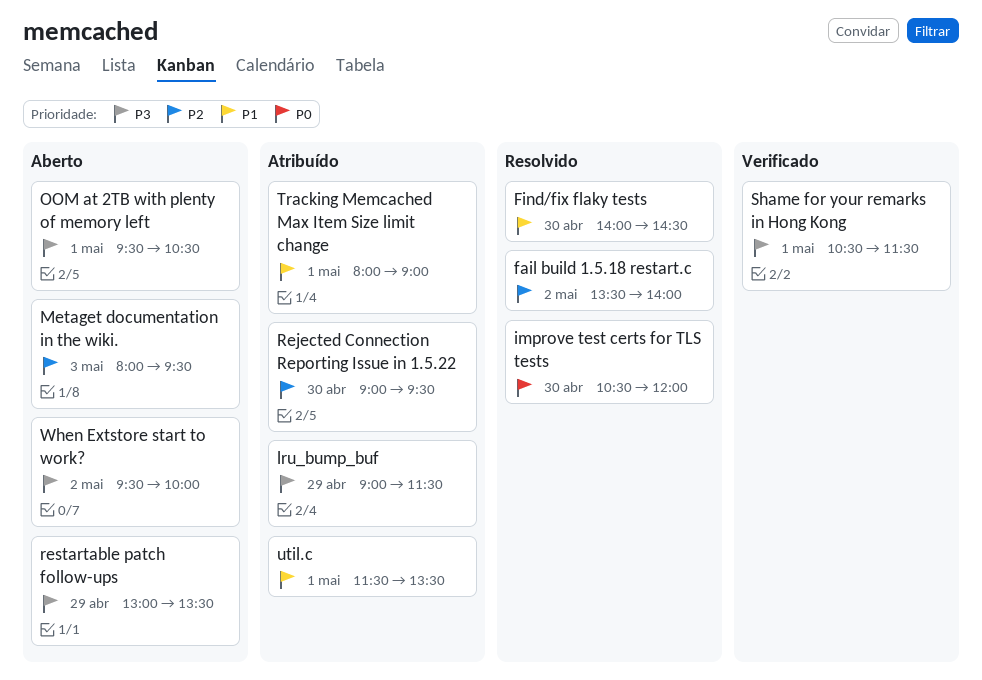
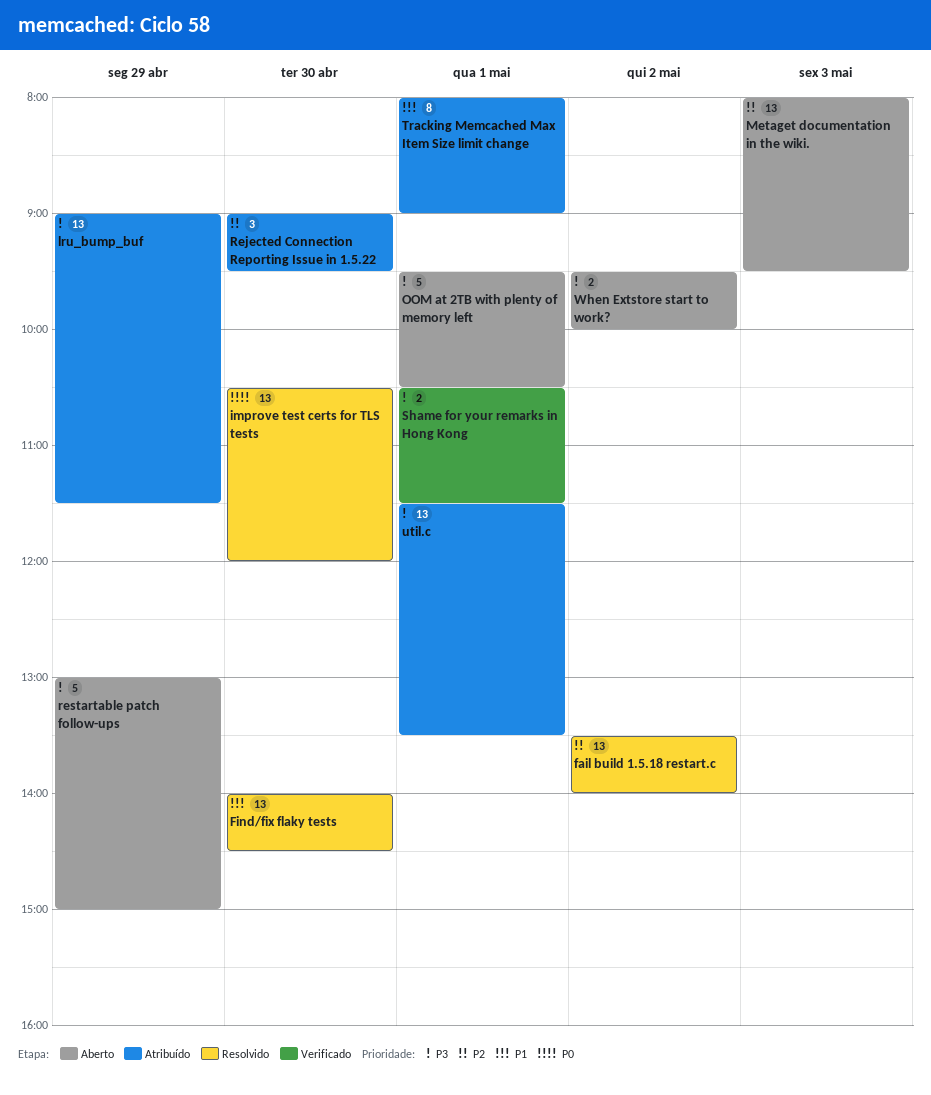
restartable patch follow-ups, ends: 13:30 -> 15:00
util.c, priority: P1 -> P3

